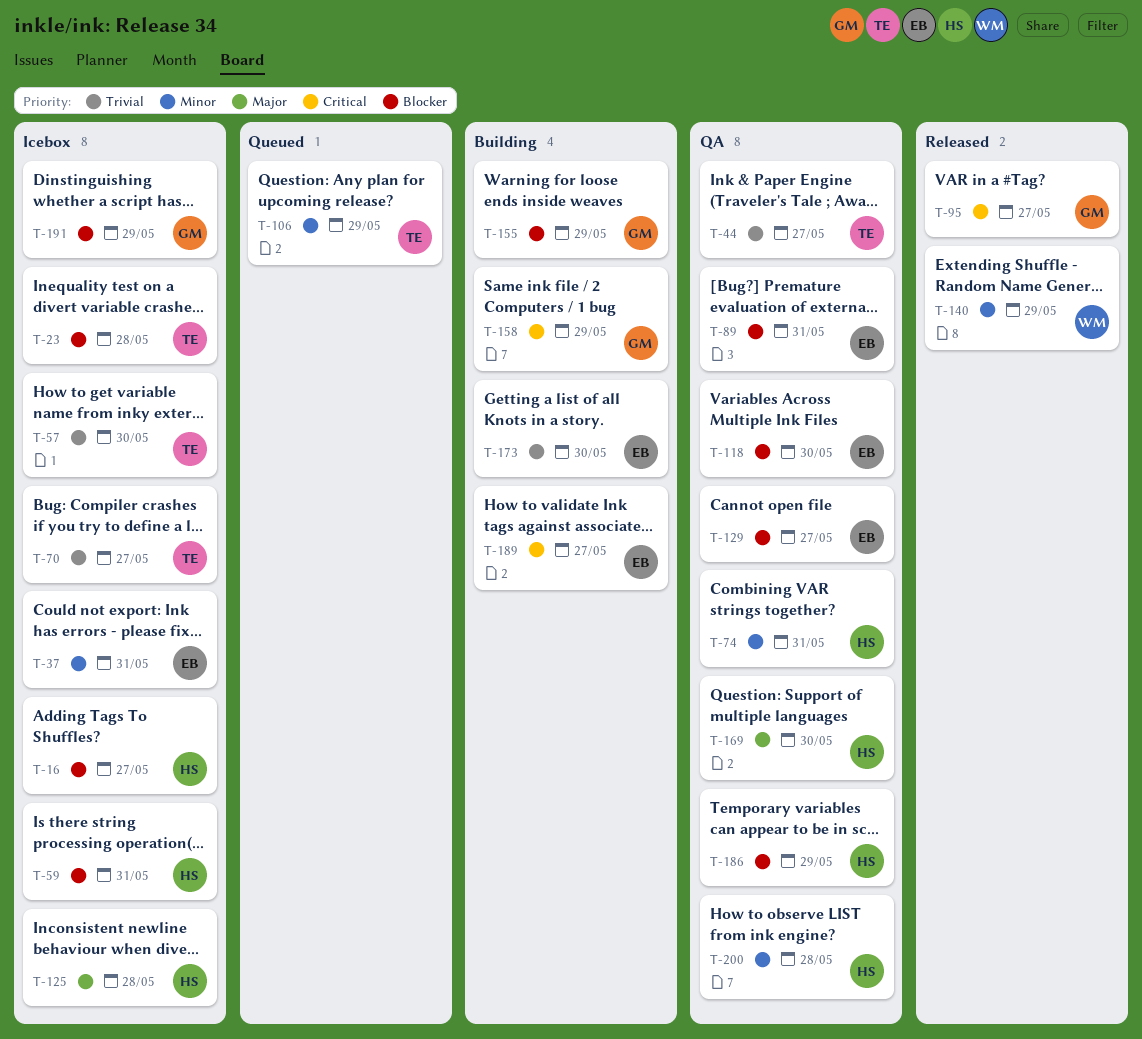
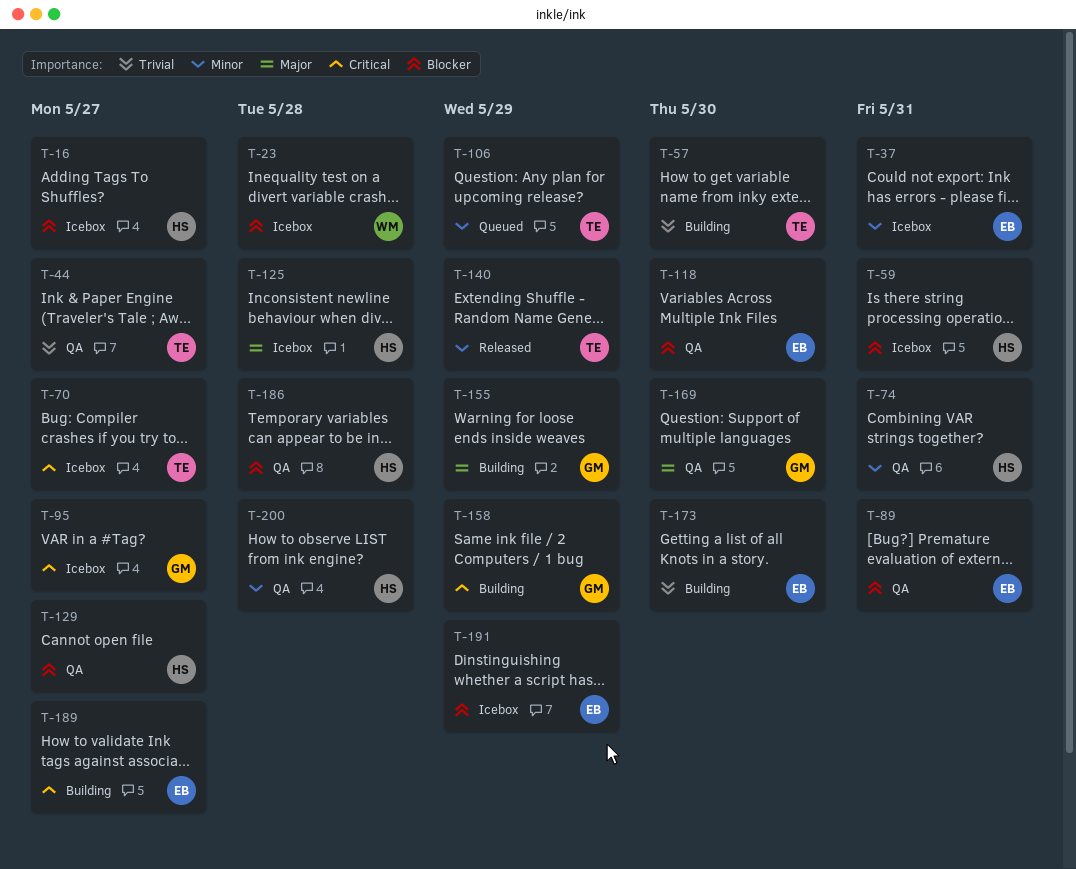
T-23, owner: TE -> WM
T-57, status: Icebox -> Building
T-70, priority: Trivial -> Critical
T-95, status: Released -> Icebox
T-129, owner: EB -> HS
T-140, owner: WM -> TE
T-155, priority: Blocker -> Major
T-169, owner: HS -> GM
T-186, due: May 29 -> May 28
T-191, owner: GM -> EB

